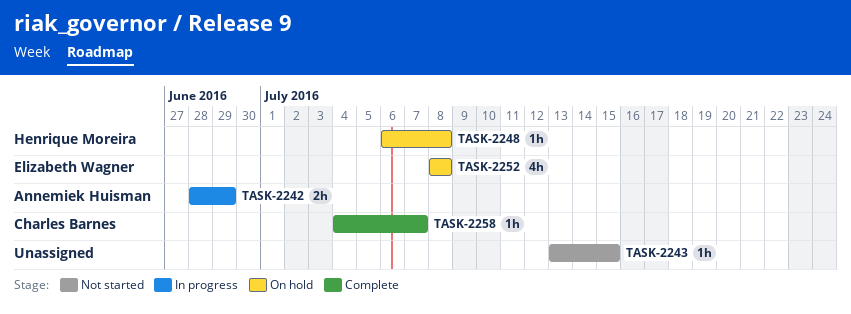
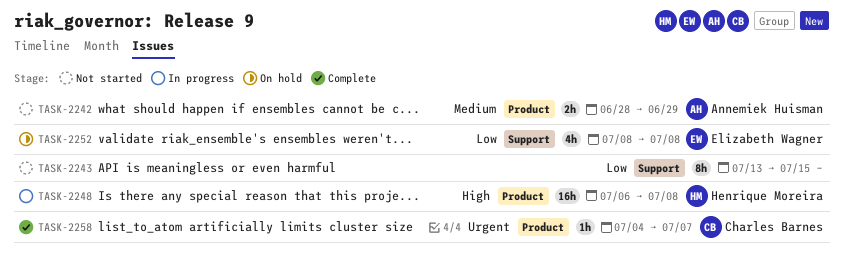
TASK-2242, status: In progress -> Not started
TASK-2243, estimate: 1h -> 8h
TASK-2248, status: On hold -> In progress
TASK-2248, estimate: 1h -> 16h

